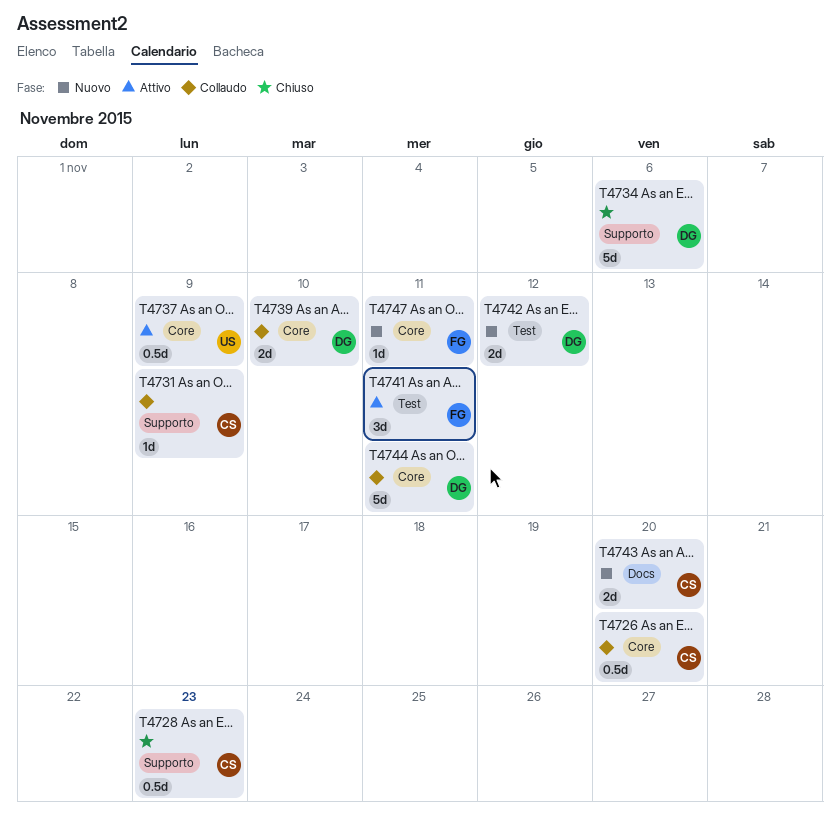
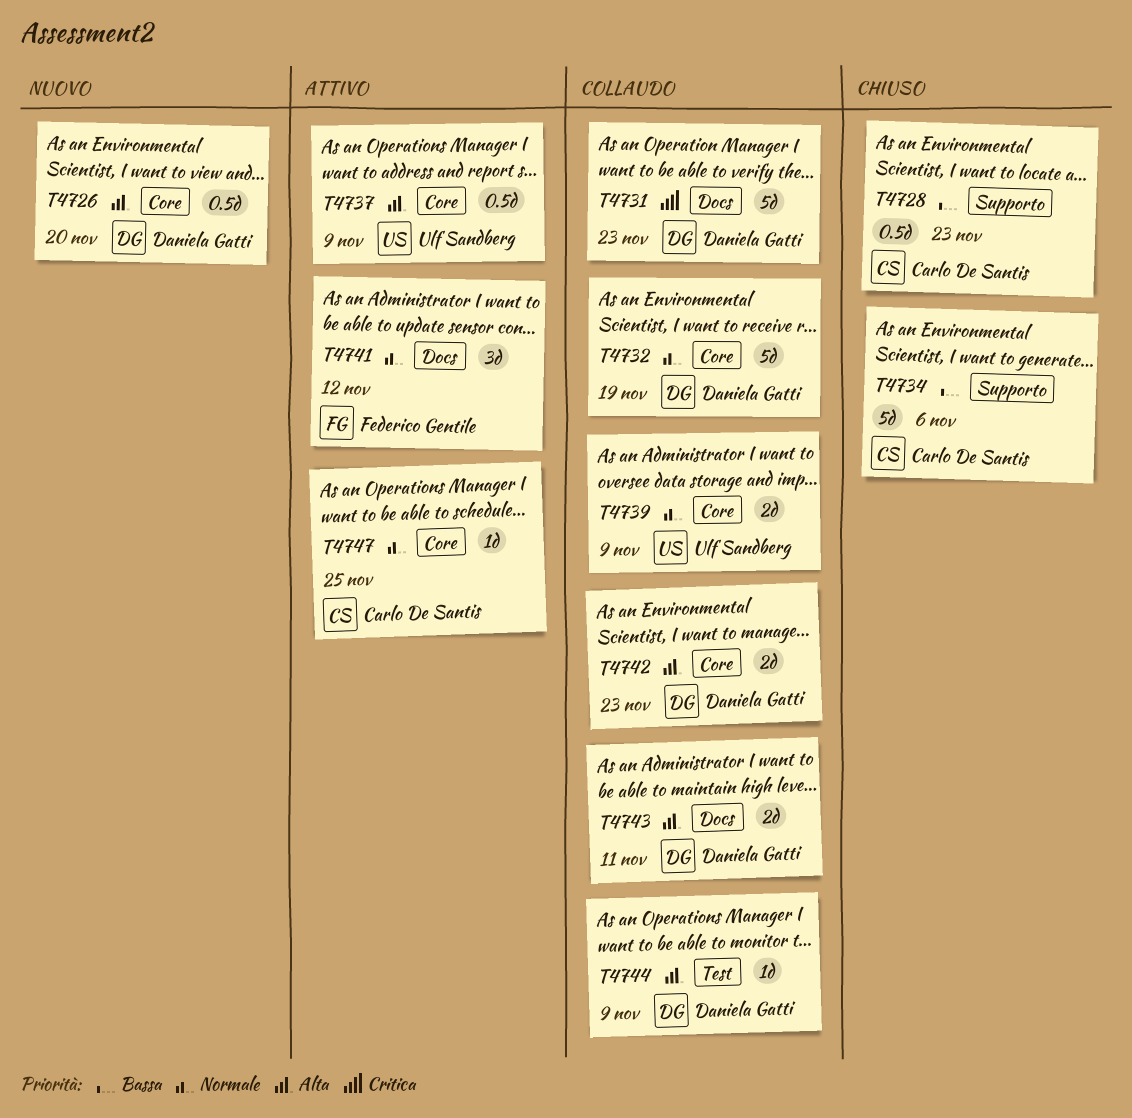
T4726, status: Collaudo -> Nuovo
T4726, owner: Carlo De Santis -> Daniela Gatti
T4731, owner: Carlo De Santis -> Daniela Gatti
T4731, label: Supporto -> Docs
T4731, estimate: 1d -> 5d
T4731, due: Nov 9 -> Nov 23
T4732: none -> present
T4734, owner: Daniela Gatti -> Carlo De Santis
T4739, owner: Daniela Gatti -> Ulf Sandberg
T4739, due: Nov 10 -> Nov 9
T4741, label: Test -> Docs
T4741, due: Nov 11 -> Nov 12
T4742, status: Nuovo -> Collaudo
T4742, label: Test -> Core
T4742, due: Nov 12 -> Nov 23
T4743, status: Nuovo -> Collaudo
T4743, owner: Carlo De Santis -> Daniela Gatti
T4743, due: Nov 20 -> Nov 11
T4744, label: Core -> Test
T4744, estimate: 5d -> 1d
T4744, due: Nov 11 -> Nov 9
T4747, status: Nuovo -> Attivo
T4747, owner: Federico Gentile -> Carlo De Santis
T4747, due: Nov 11 -> Nov 25

